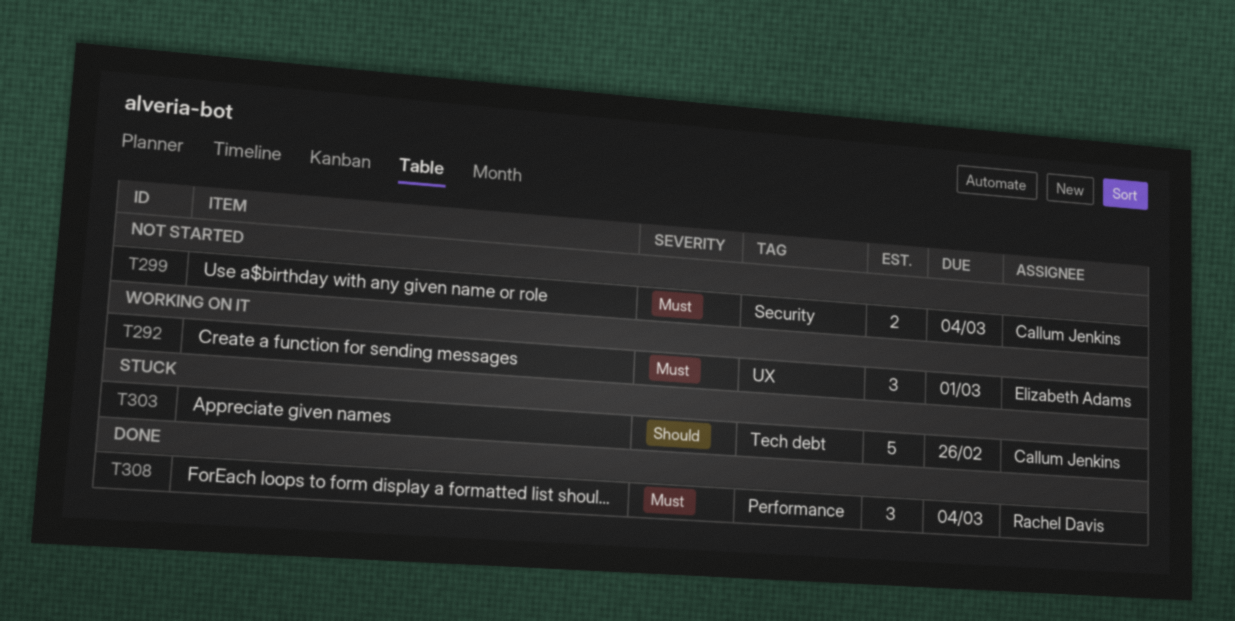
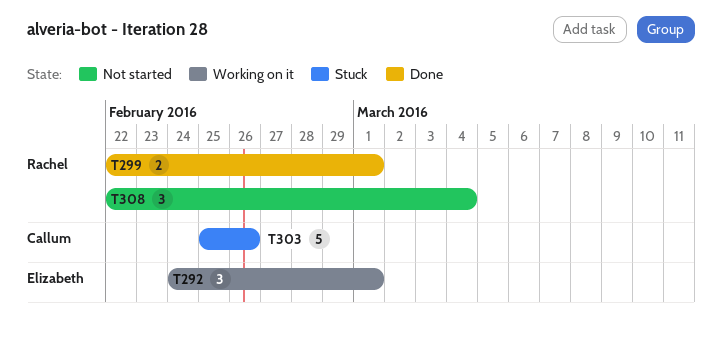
T299, status: Not started -> Done
T299, owner: Callum Jenkins -> Rachel Davis
T299, due: Mar 4 -> Mar 1
T308, status: Done -> Not started

